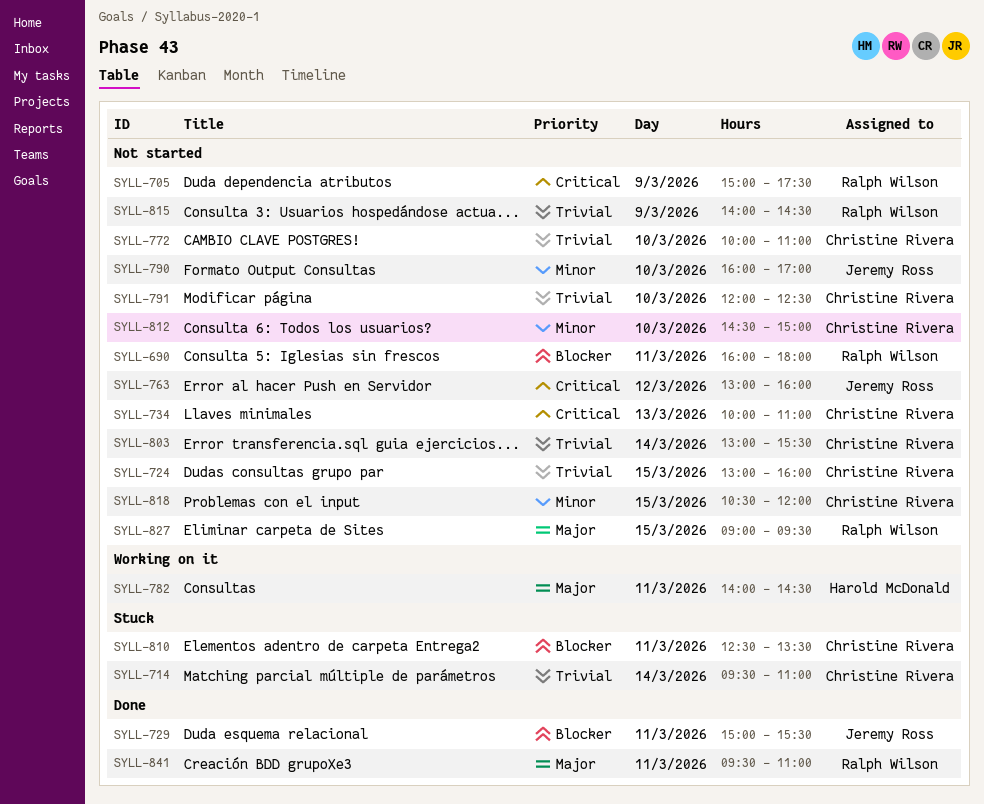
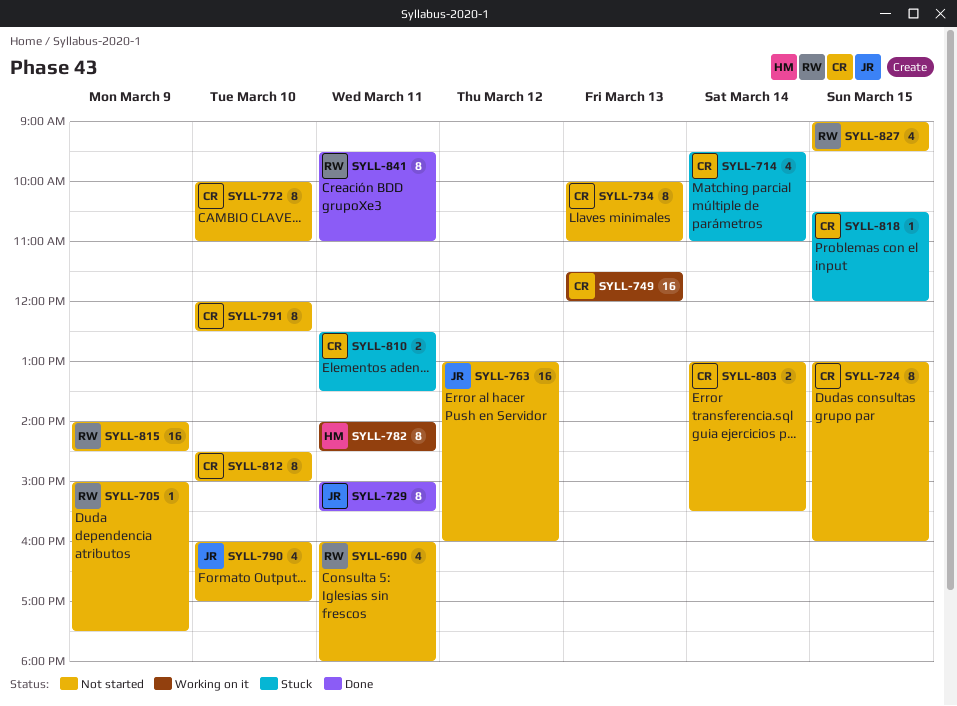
SYLL-749: none -> present
SYLL-818, status: Not started -> Stuck

